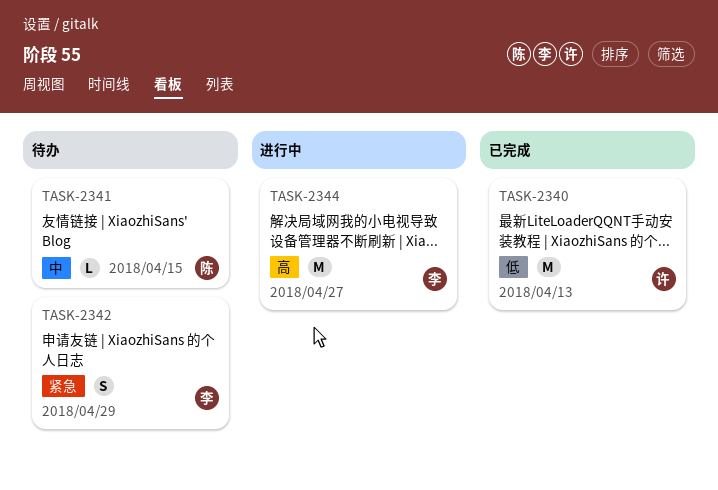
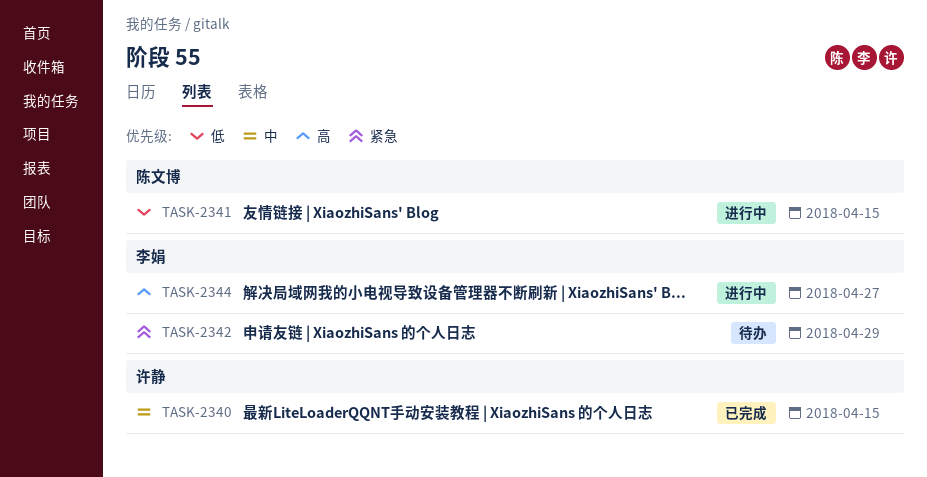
TASK-2340, priority: 低 -> 中
TASK-2340, due: Apr 13 -> Apr 15
TASK-2341, status: 待办 -> 进行中
TASK-2341, priority: 中 -> 低

